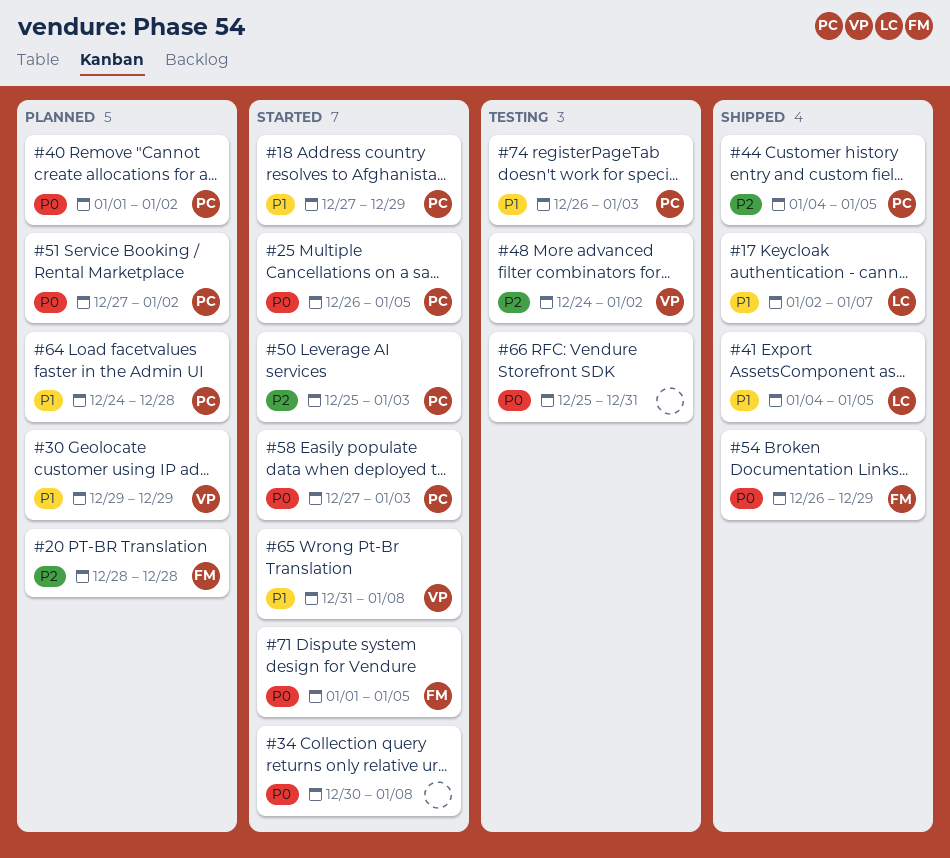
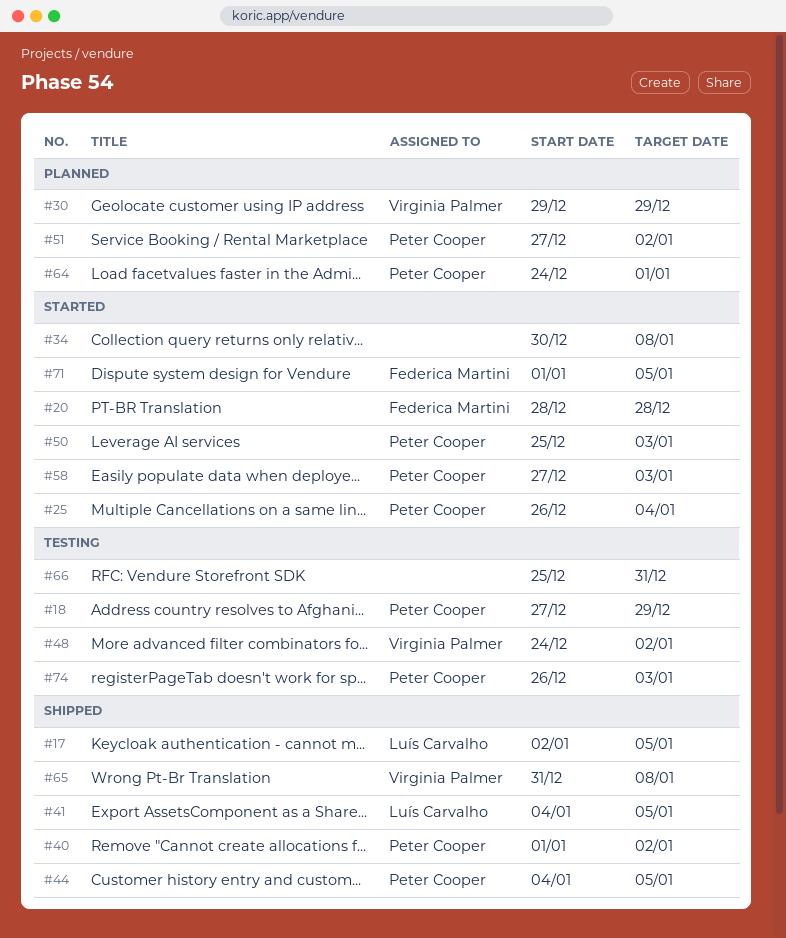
#17, due: Jan 7 -> Jan 5
#18, status: Started -> Testing
#20, status: Planned -> Started
#25, due: Jan 5 -> Jan 4
#40, status: Planned -> Shipped
#54: present -> none
#64, due: Dec 28 -> Jan 1
#65, status: Started -> Shipped

